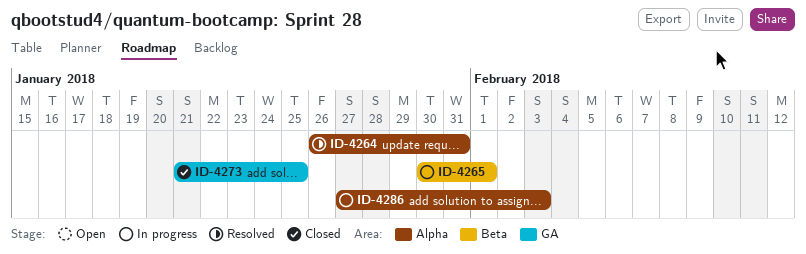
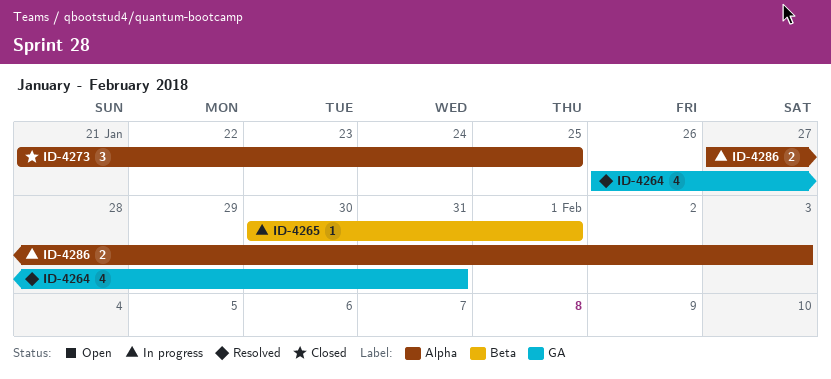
ID-4264, label: Alpha -> GA
ID-4273, label: GA -> Alpha

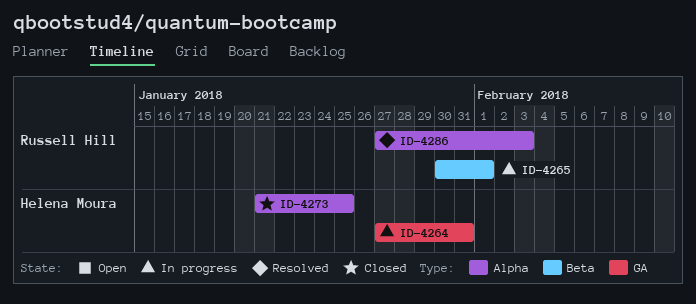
ID-4264, status: Resolved -> In progress
ID-4264, start: Jan 26 -> Jan 27
ID-4286, status: In progress -> Resolved

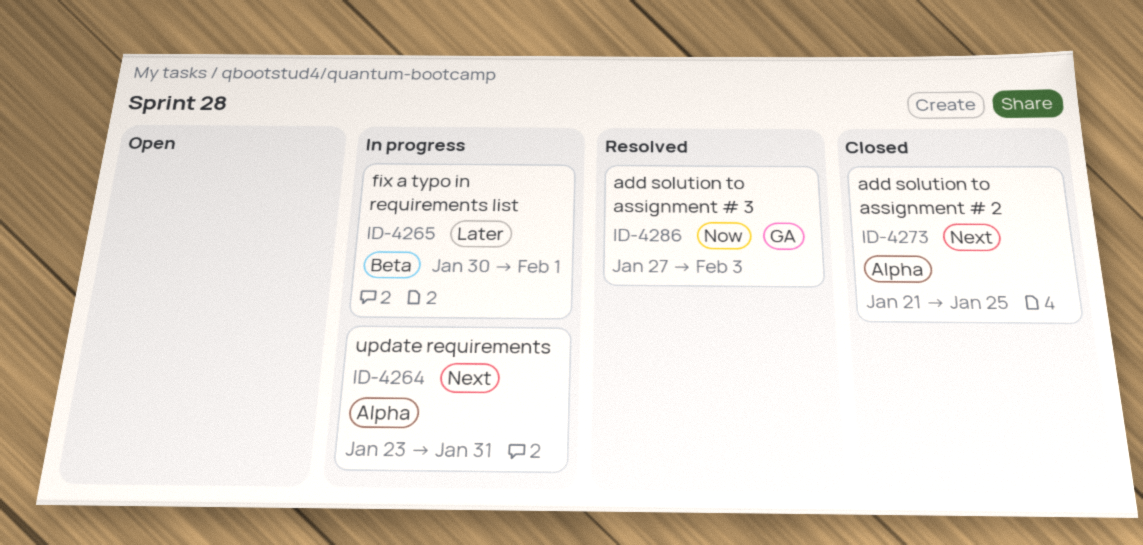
ID-4264, label: GA -> Alpha
ID-4264, start: Jan 27 -> Jan 23
ID-4286, label: Alpha -> GA

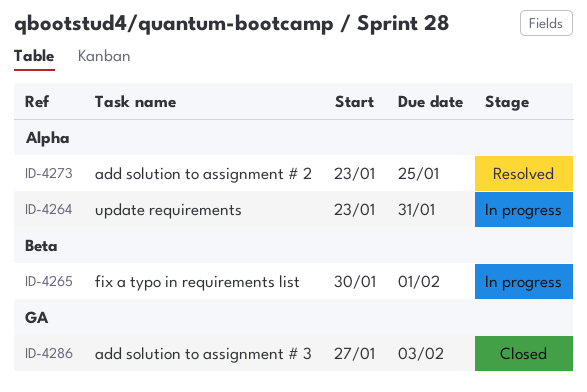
ID-4273, status: Closed -> Resolved
ID-4273, start: Jan 21 -> Jan 23
ID-4286, status: Resolved -> Closed

